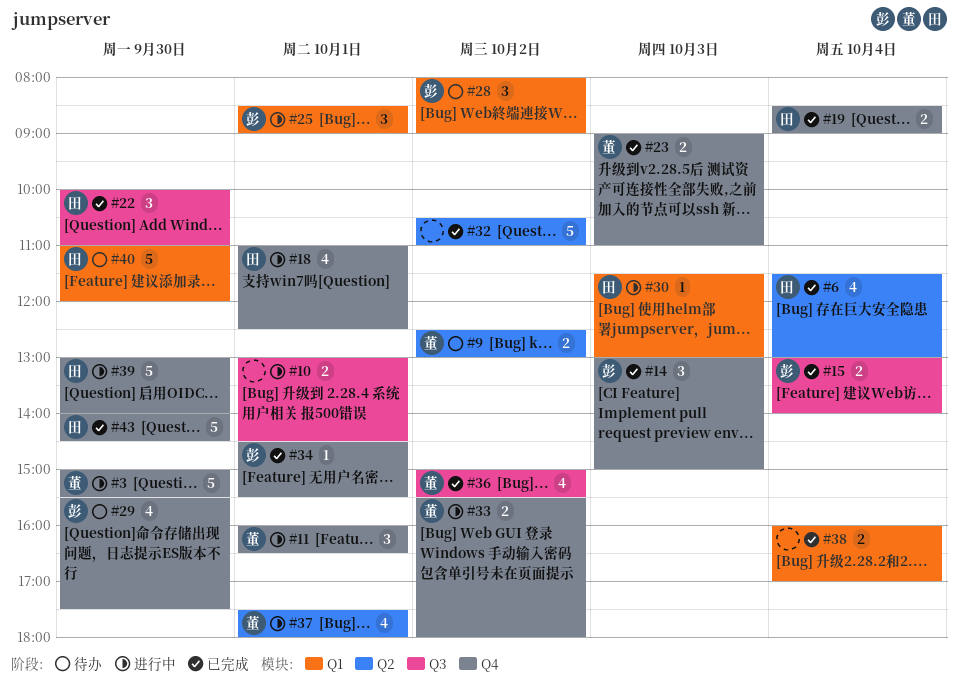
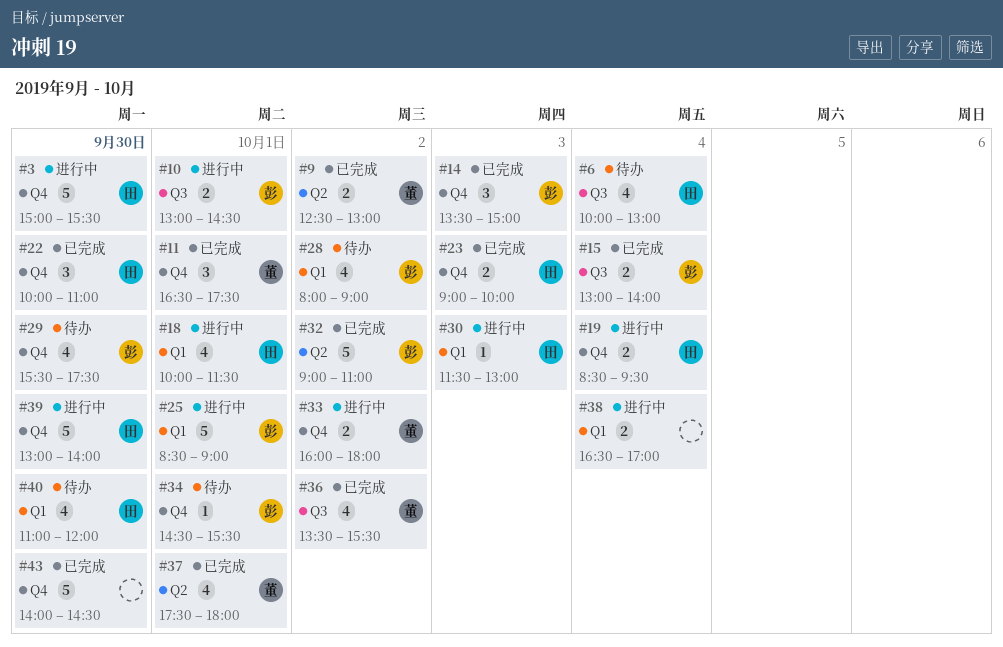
#3, owner: 董 -> 田
#6, status: 已完成 -> 待办
#6, label: Q2 -> Q3
#6, begins: 11:30 -> 10:00
#9, status: 待办 -> 已完成
#10, owner: none -> 彭
#11, status: 进行中 -> 已完成
#11, begins: 16:00 -> 16:30
#11, ends: 16:30 -> 17:30
#14, begins: 13:00 -> 13:30
#18, label: Q4 -> Q1
#18, begins: 11:00 -> 10:00
#18, ends: 12:30 -> 11:30
#19, status: 已完成 -> 进行中
#19, ends: 09:00 -> 09:30
#22, label: Q3 -> Q4
#23, owner: 董 -> 田
#23, ends: 11:00 -> 10:00
#25, estimate: 3 -> 5
#28, estimate: 3 -> 4
#32, owner: none -> 彭
#32, begins: 10:30 -> 09:00
#33, begins: 15:30 -> 16:00
#34, status: 已完成 -> 待办
#36, begins: 15:00 -> 13:30
#37, status: 进行中 -> 已完成
#38, status: 已完成 -> 进行中
#38, begins: 16:00 -> 16:30
#40, estimate: 5 -> 4
#43, owner: 田 -> none

